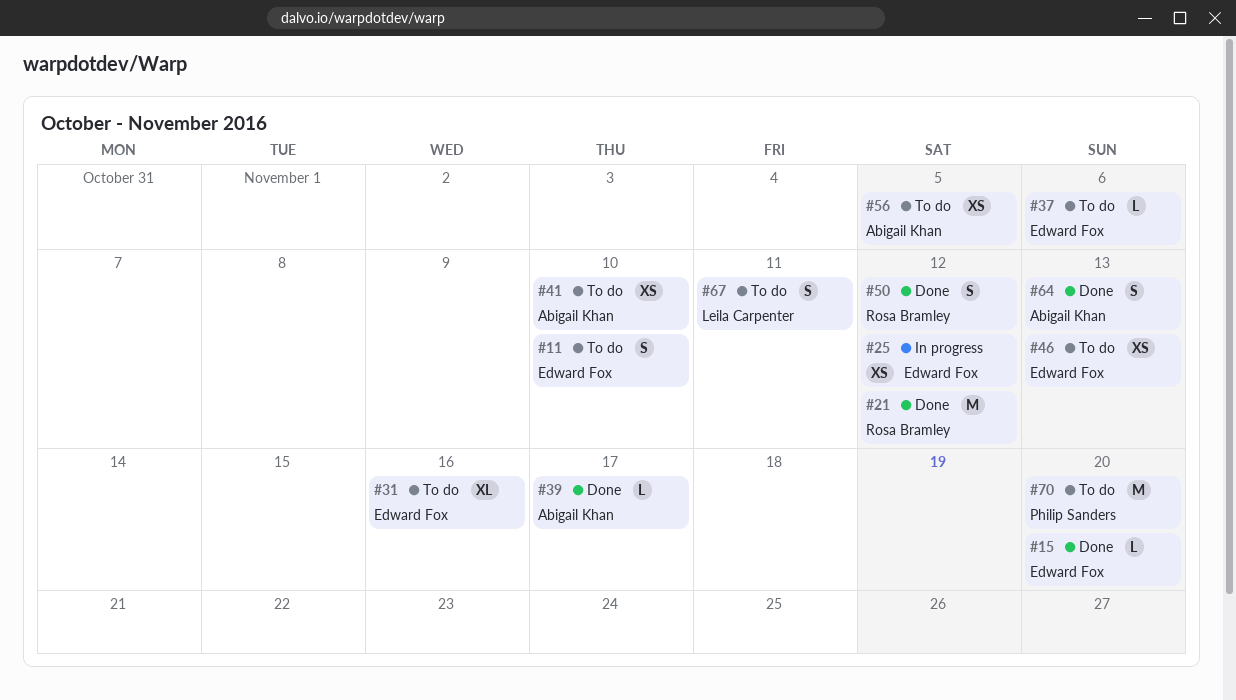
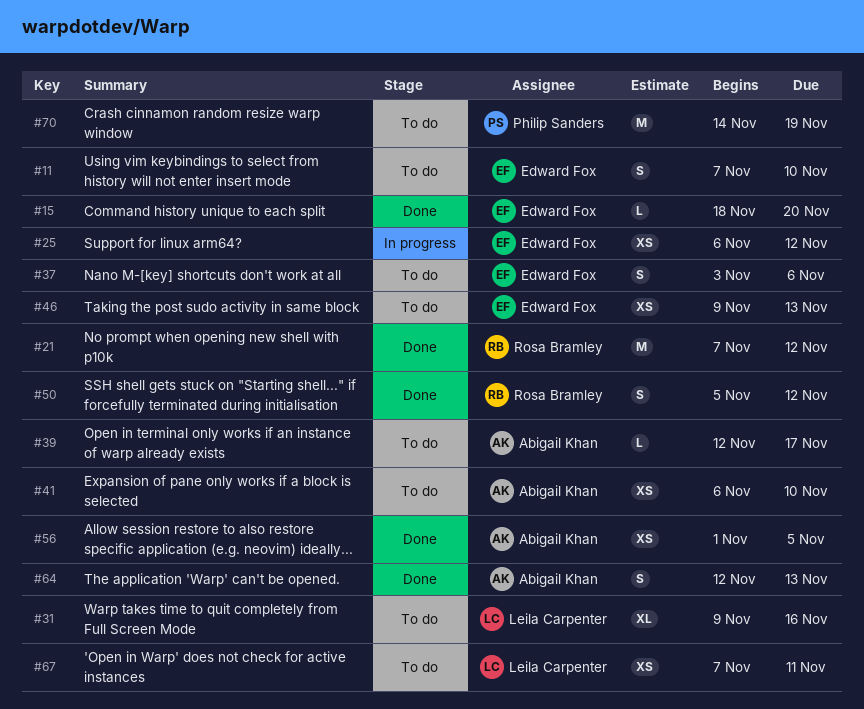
#31, owner: Edward Fox -> Leila Carpenter
#37, estimate: L -> S
#39, status: Done -> To do
#56, status: To do -> Done
#67, estimate: S -> XS
#70, due: Nov 20 -> Nov 19

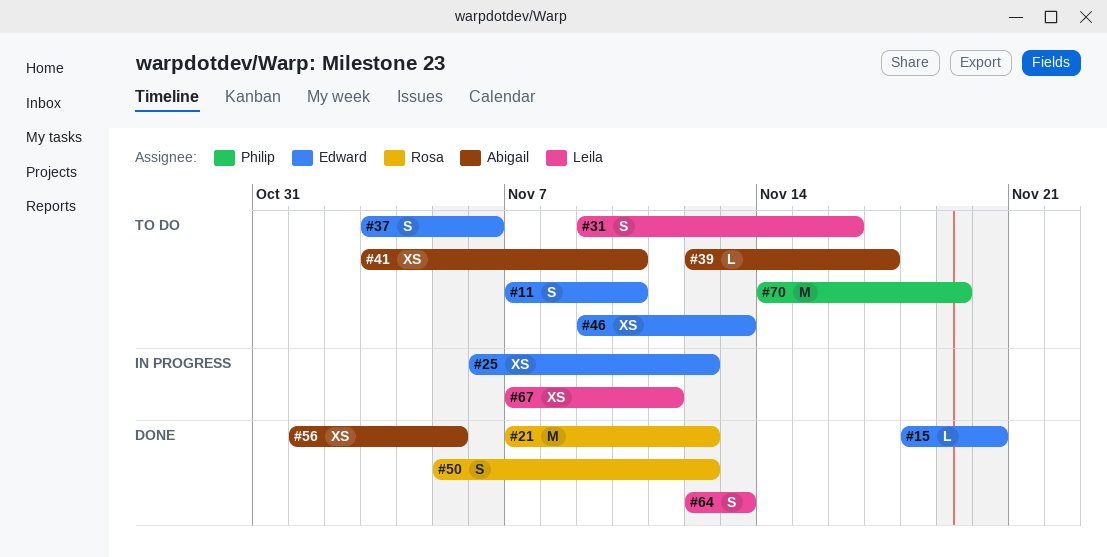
#31, estimate: XL -> S
#41, start: Nov 6 -> Nov 3
#64, owner: Abigail Khan -> Leila Carpenter
#67, status: To do -> In progress

